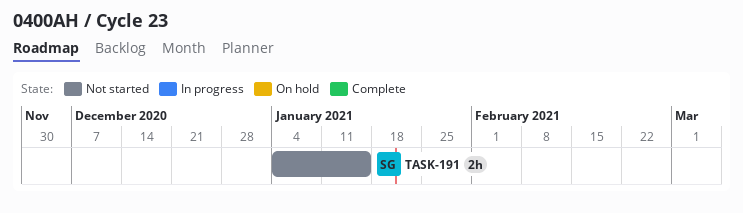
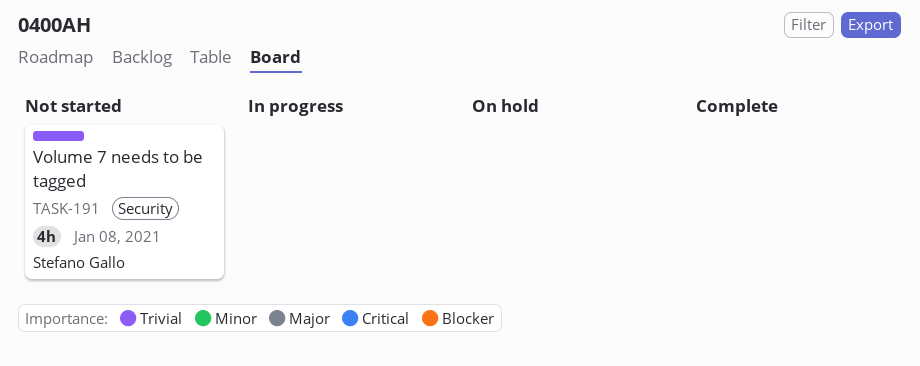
TASK-191, estimate: 2h -> 4h
TASK-191, due: Jan 15 -> Jan 8

